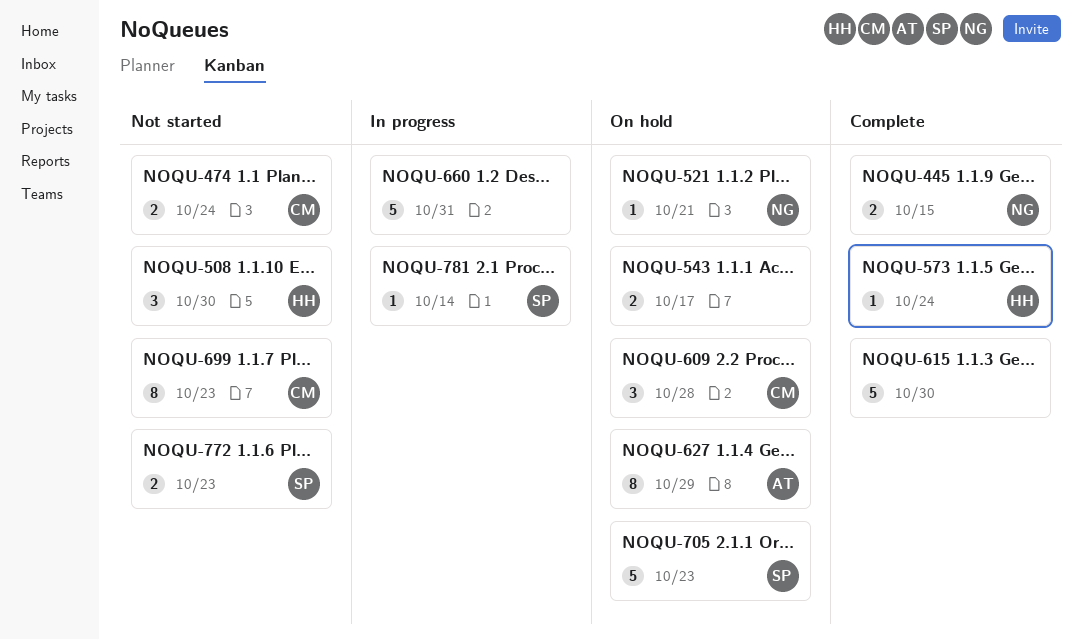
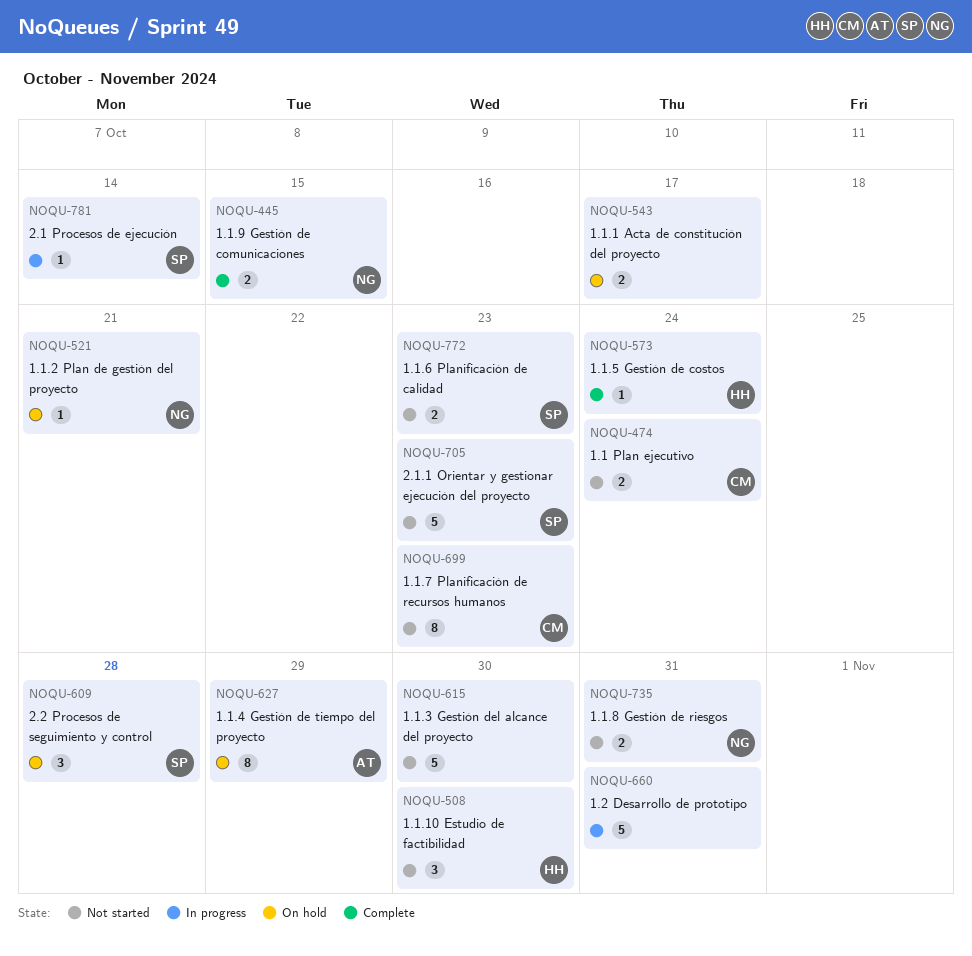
NOQU-609, owner: CM -> SP
NOQU-615, status: Complete -> Not started
NOQU-705, status: On hold -> Not started
NOQU-735: none -> present

